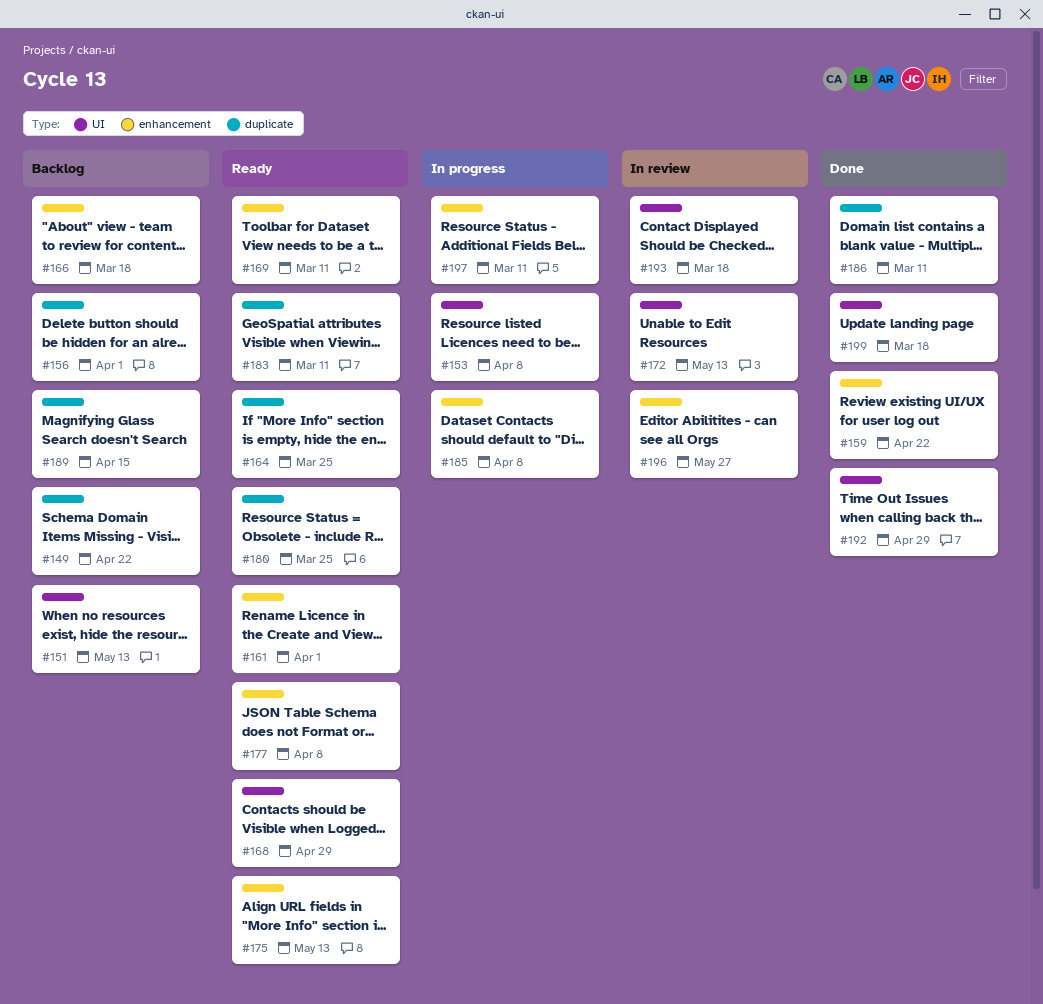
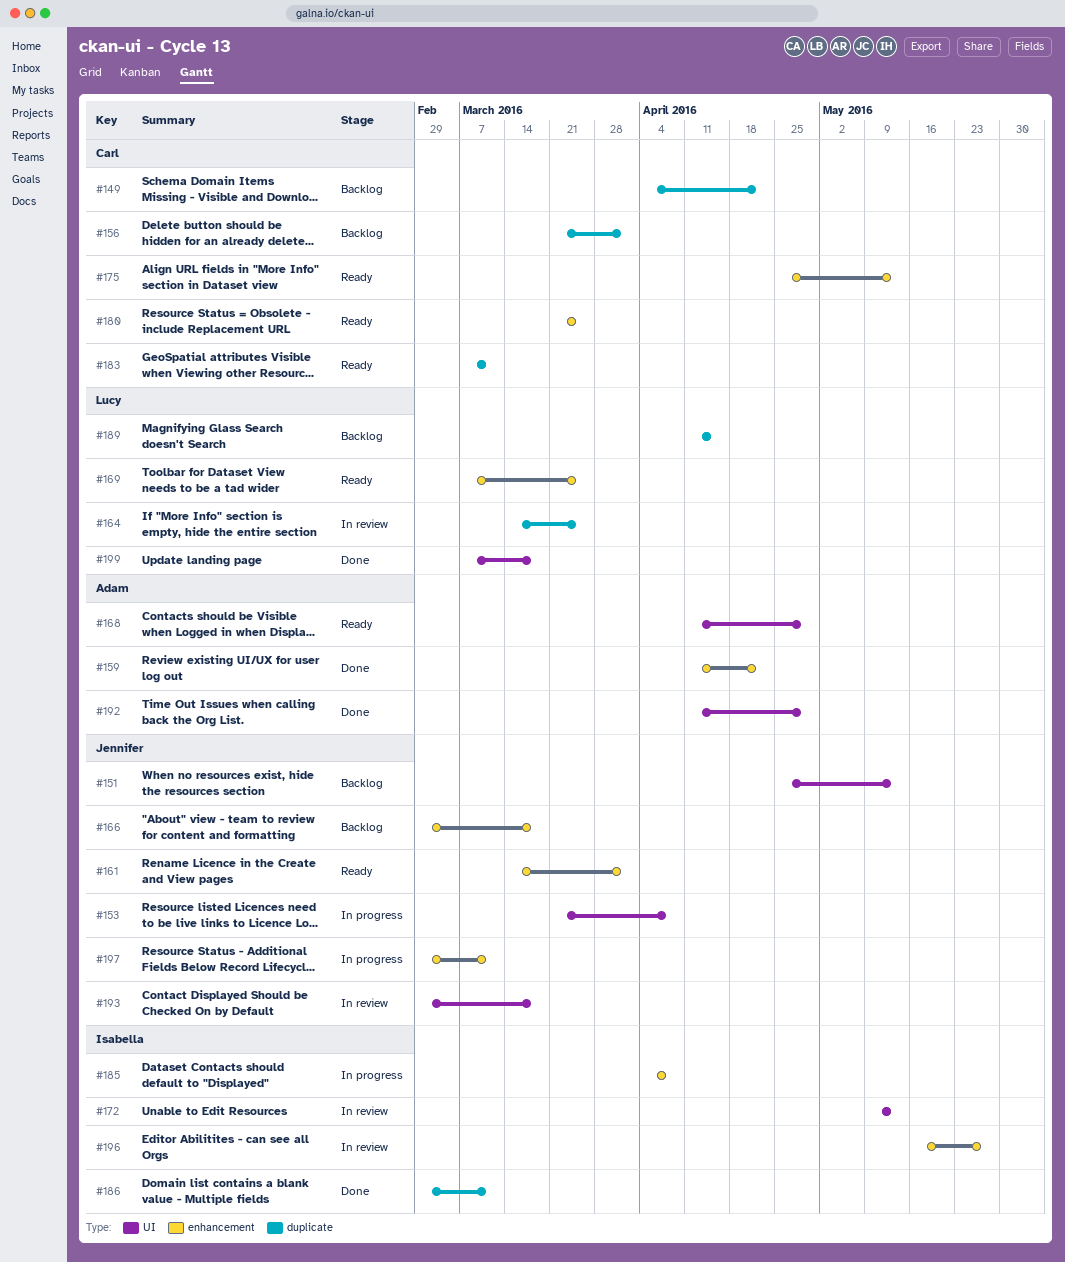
#164, status: Ready -> In review
#169, due: Mar 11 -> Mar 25
#177: present -> none
#180, label: duplicate -> enhancement

